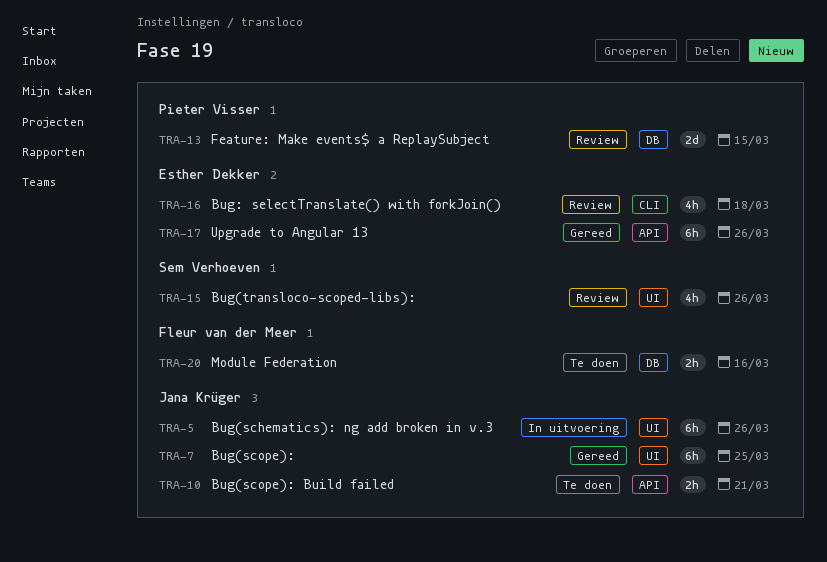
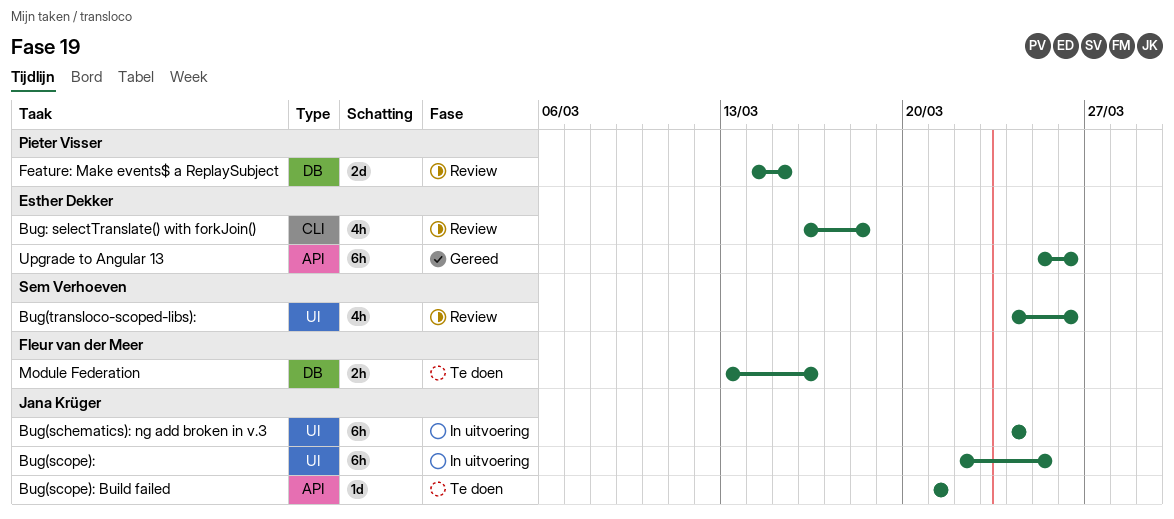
Bug(schematics): ng add broken in v.3, due: Mar 26 -> Mar 24
Bug(scope):, status: Gereed -> In uitvoering
Bug(scope): Build failed, estimate: 2h -> 1d

